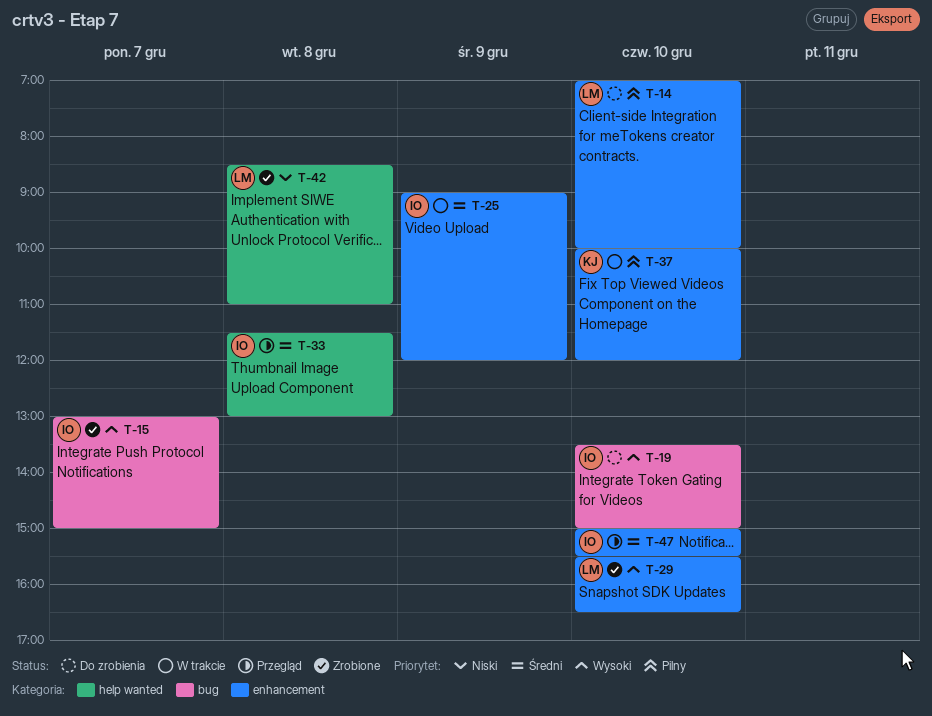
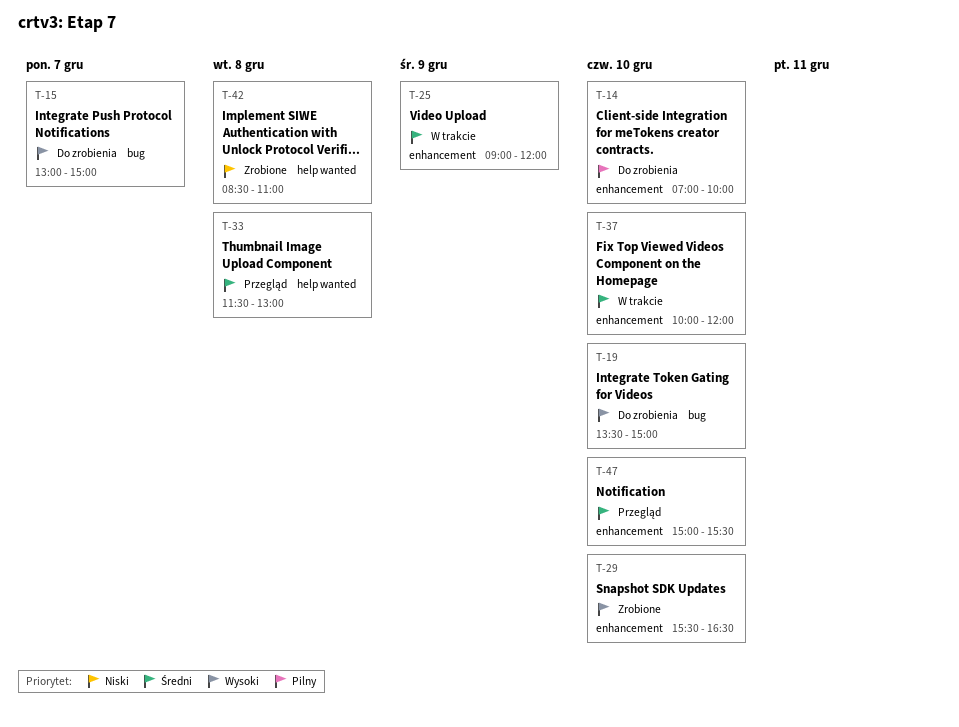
T-15, status: Zrobione -> Do zrobienia
T-37, priority: Pilny -> Średni

